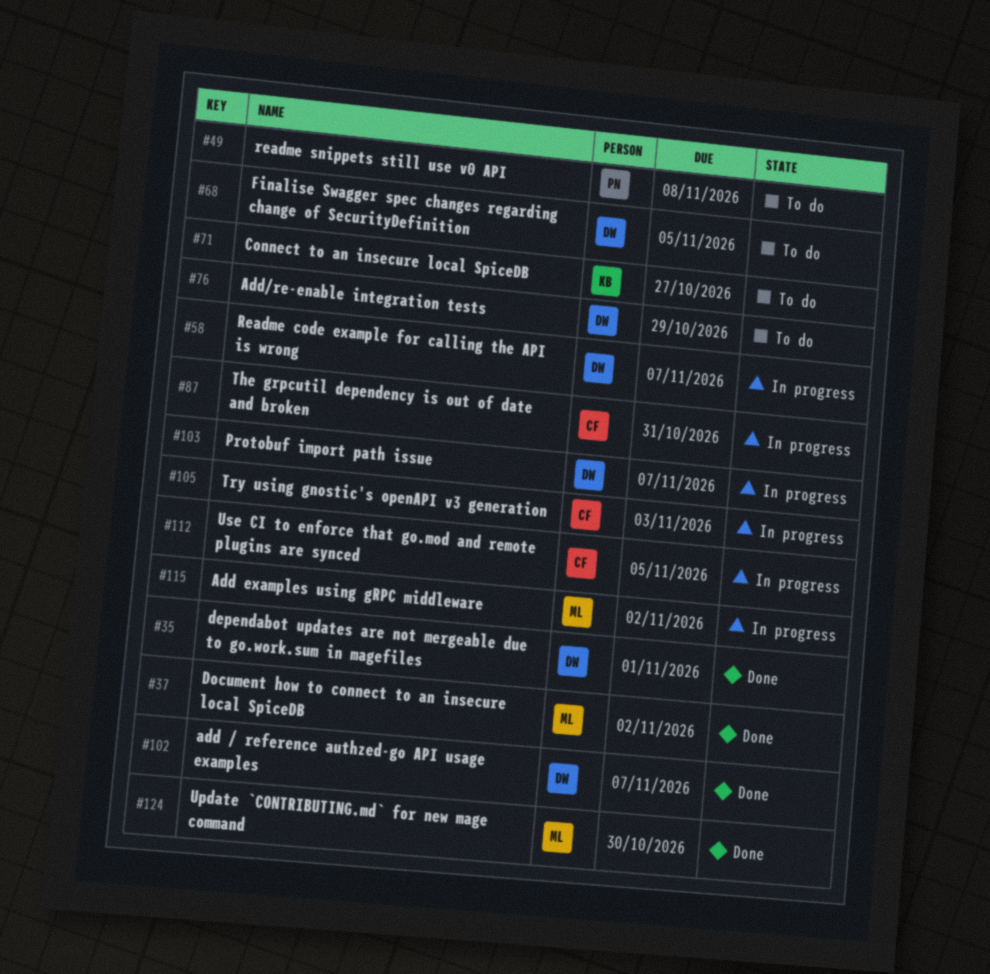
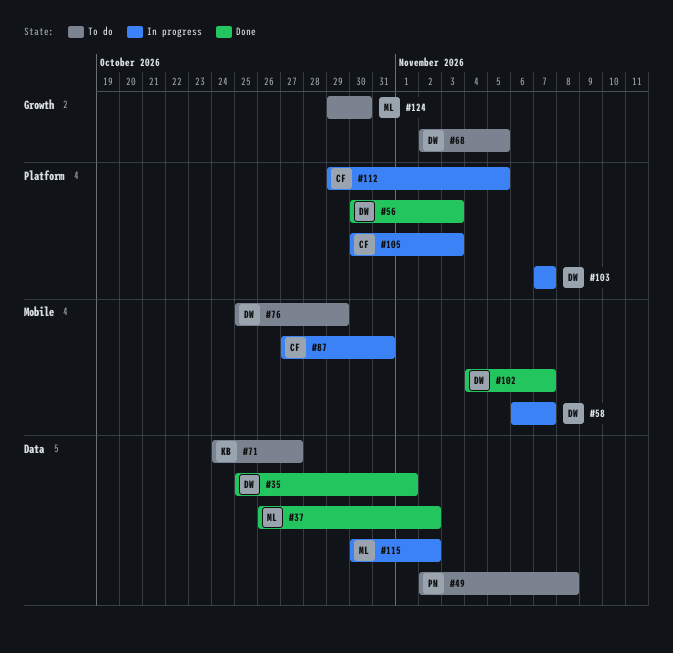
#56: none -> present
#124, status: Done -> To do

